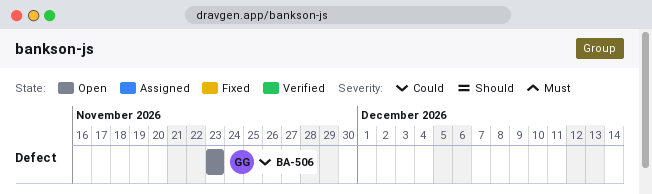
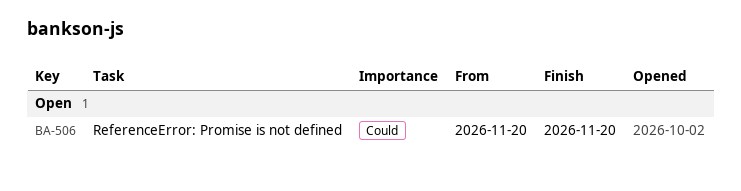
BA-506, start: Nov 23 -> Nov 20
BA-506, due: Nov 23 -> Nov 20

